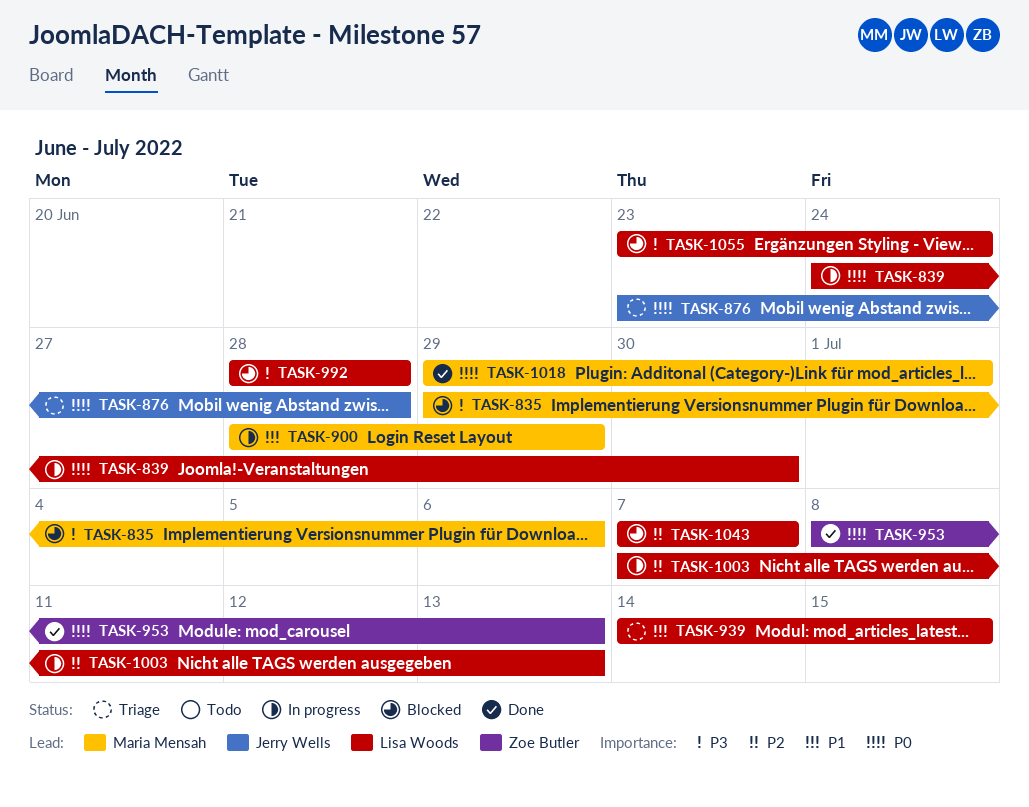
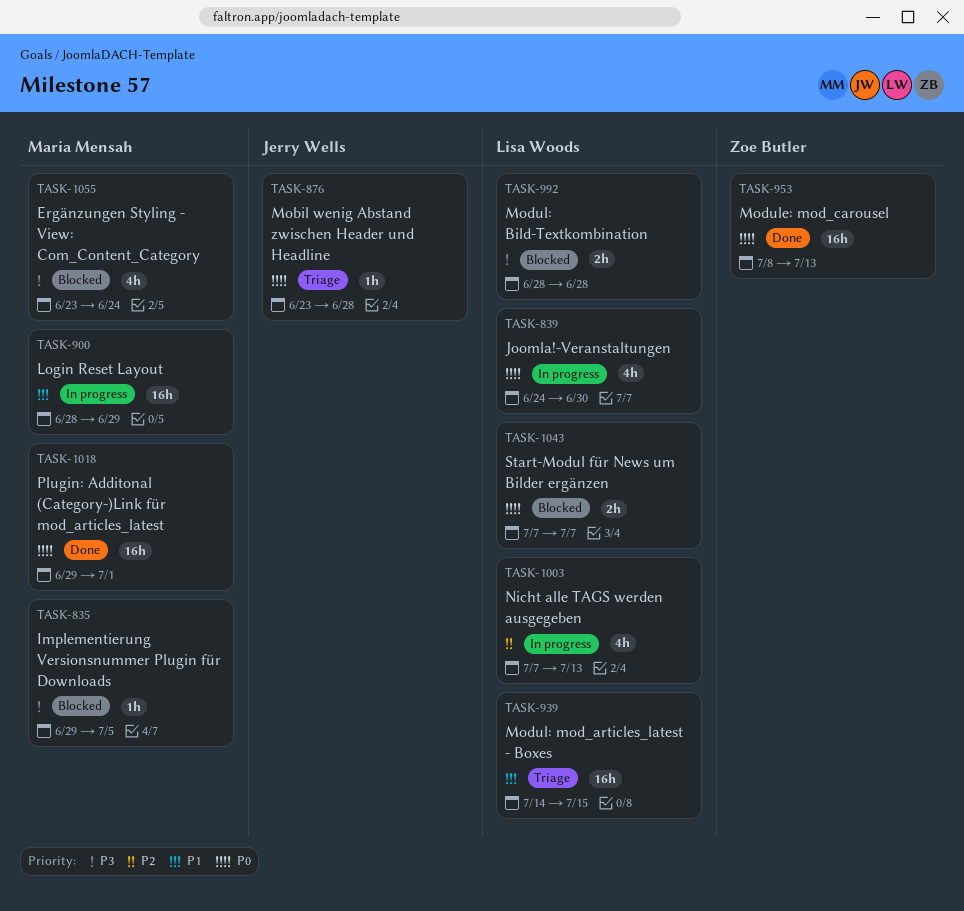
TASK-835, due: Jul 6 -> Jul 5
TASK-1043, priority: P2 -> P0
TASK-1055, owner: Lisa Woods -> Maria Mensah

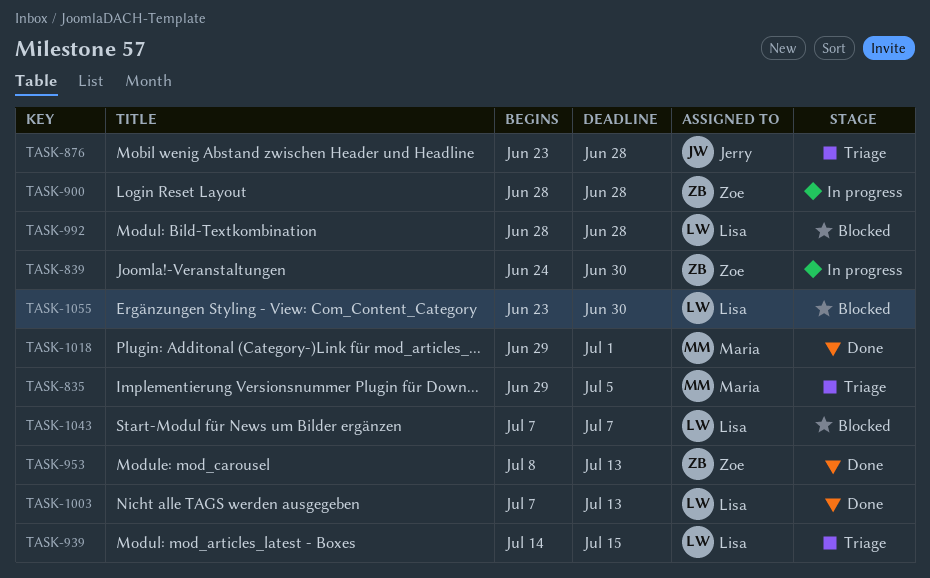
TASK-835, status: Blocked -> Triage
TASK-839, owner: Lisa Woods -> Zoe Butler
TASK-900, owner: Maria Mensah -> Zoe Butler
TASK-900, due: Jun 29 -> Jun 28
TASK-1003, status: In progress -> Done
TASK-1055, owner: Maria Mensah -> Lisa Woods
TASK-1055, due: Jun 24 -> Jun 30

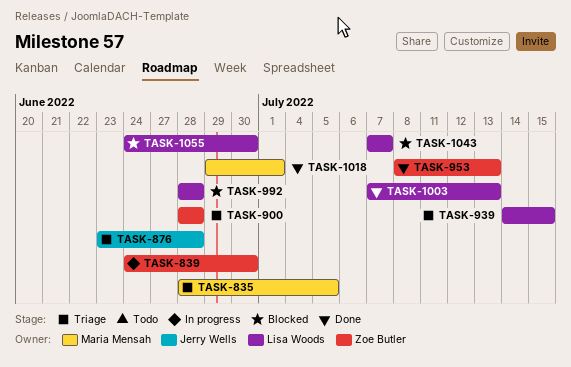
TASK-835, start: Jun 29 -> Jun 28
TASK-900, status: In progress -> Triage
TASK-1055, start: Jun 23 -> Jun 24

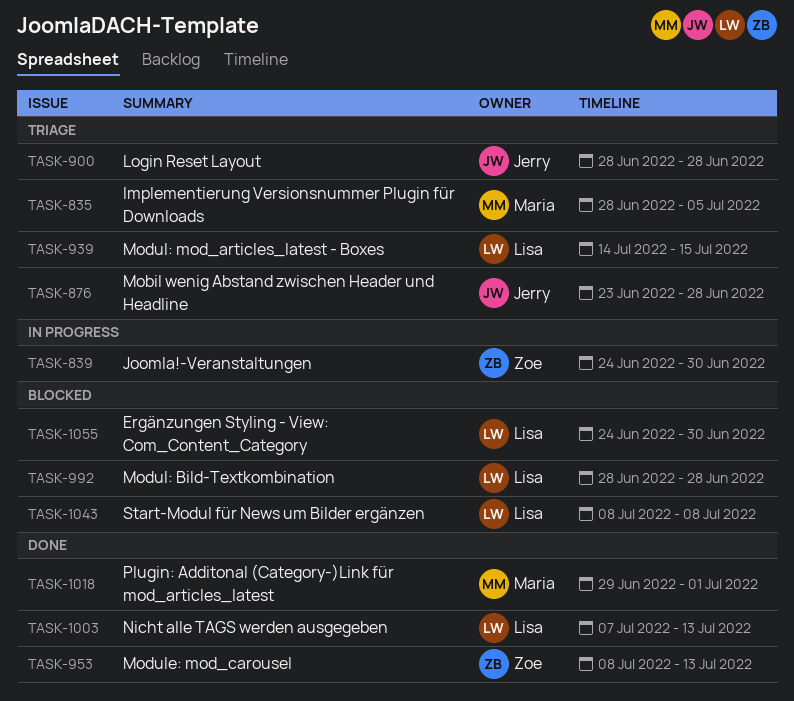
TASK-900, owner: Zoe Butler -> Jerry Wells
TASK-1043, start: Jul 7 -> Jul 8
TASK-1043, due: Jul 7 -> Jul 8

